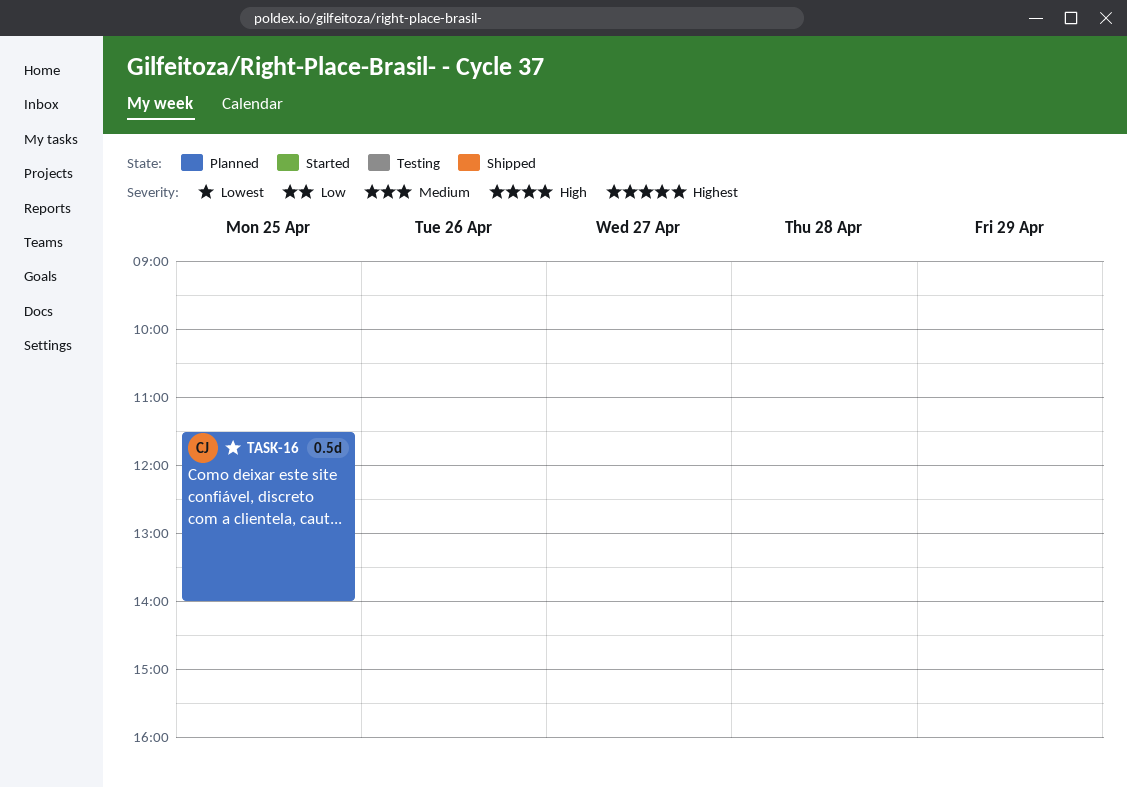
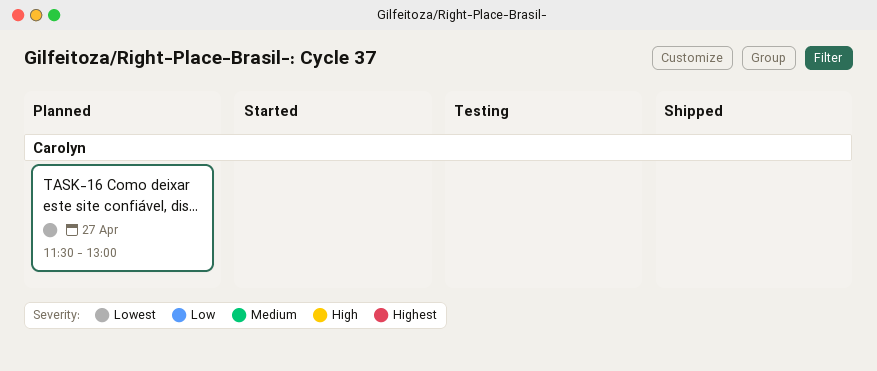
TASK-16, day: Apr 25 -> Apr 27
TASK-16, ends: 14:00 -> 13:00

